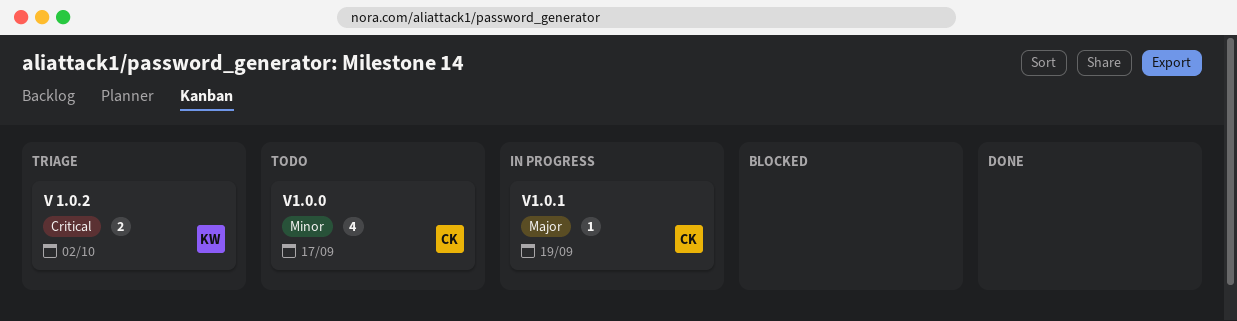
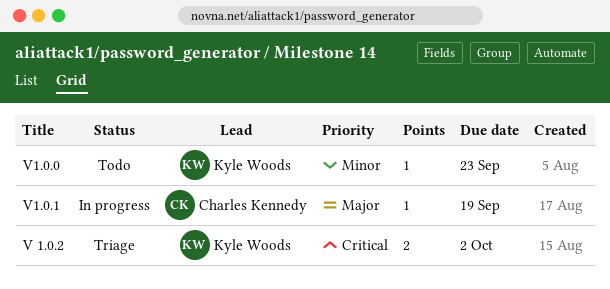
V1.0.0, owner: Charles Kennedy -> Kyle Woods
V1.0.0, estimate: 4 -> 1
V1.0.0, due: Sep 17 -> Sep 23

